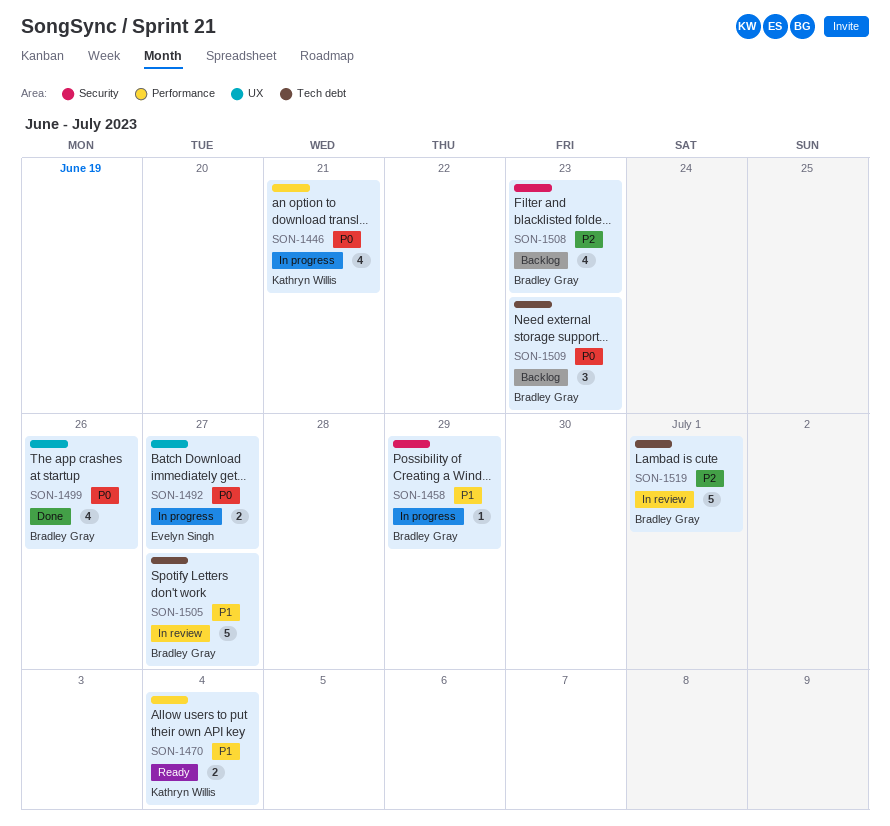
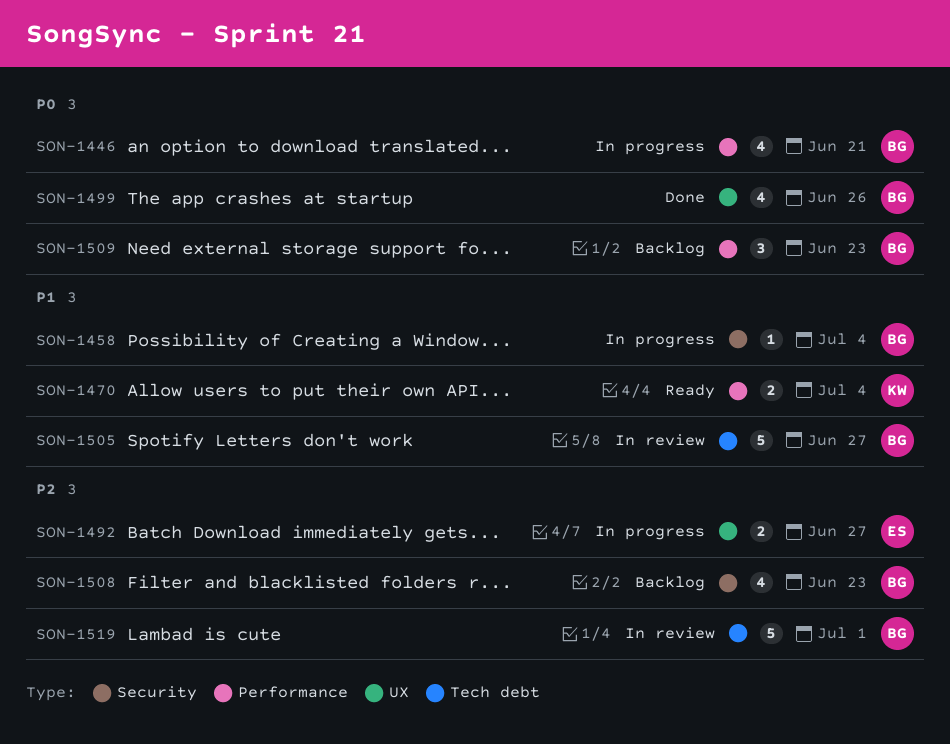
SON-1446, owner: Kathryn Willis -> Bradley Gray
SON-1458, due: Jun 29 -> Jul 4
SON-1492, priority: P0 -> P2
SON-1509, label: Tech debt -> Performance

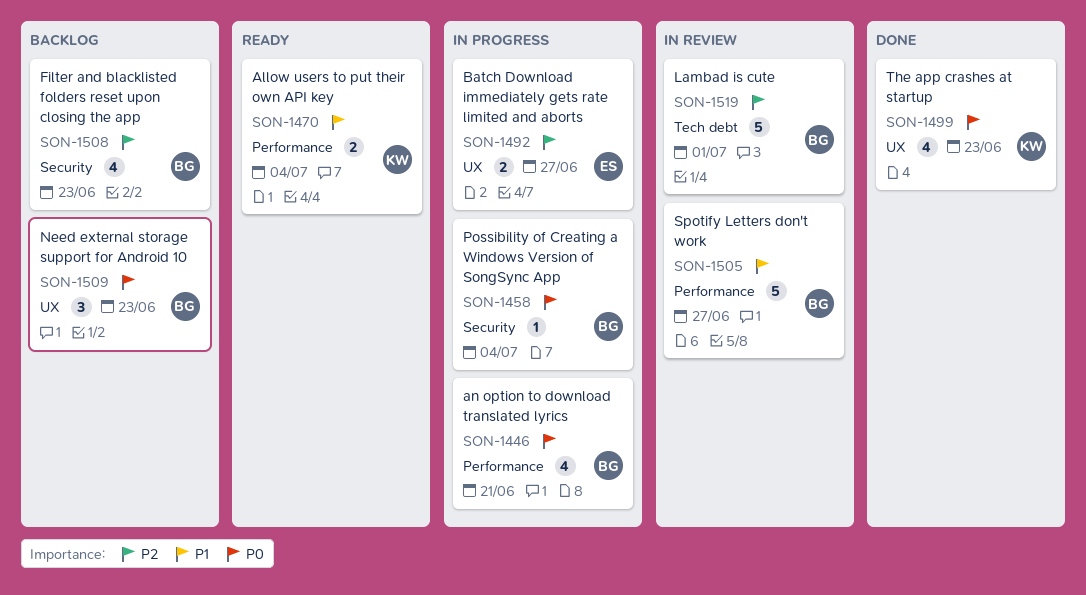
SON-1458, priority: P1 -> P0
SON-1499, owner: BG -> KW
SON-1499, due: Jun 26 -> Jun 23
SON-1505, label: Tech debt -> Performance
SON-1509, label: Performance -> UX

